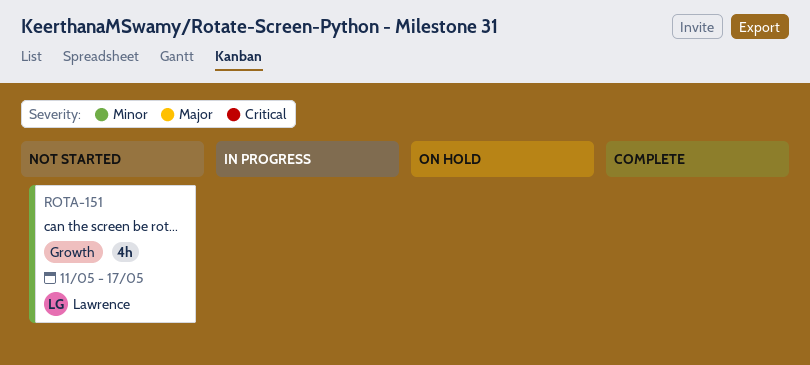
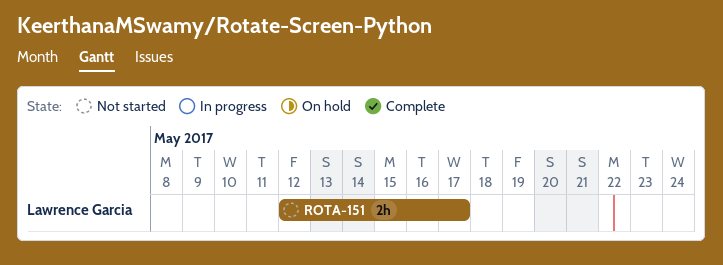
ROTA-151, estimate: 4h -> 2h
ROTA-151, start: May 11 -> May 12

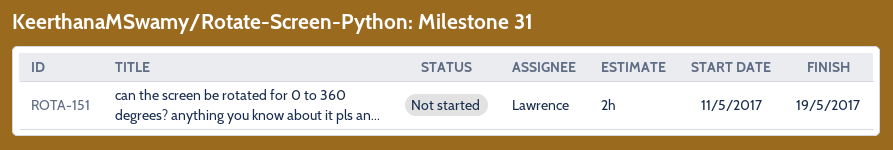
ROTA-151, start: May 12 -> May 11
ROTA-151, due: May 17 -> May 19

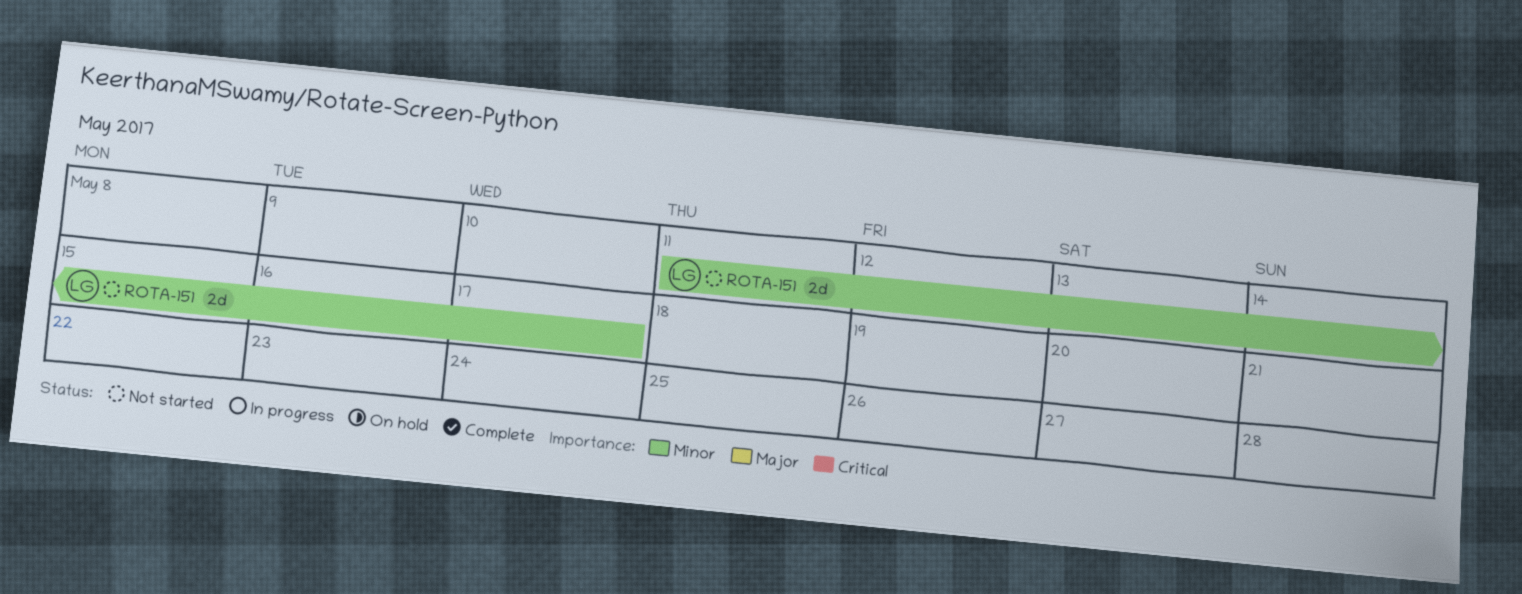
ROTA-151, estimate: 2h -> 2d
ROTA-151, due: May 19 -> May 17

